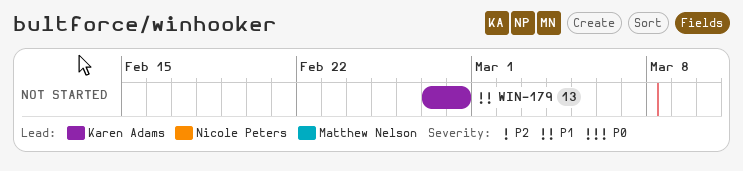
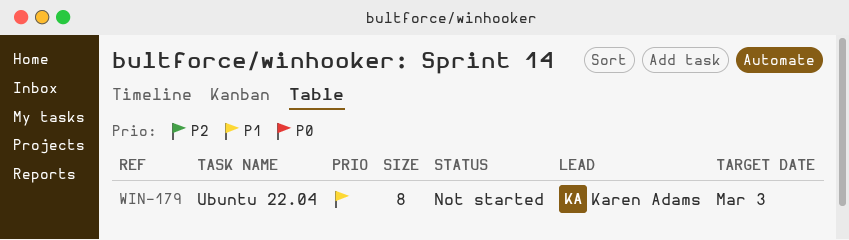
WIN-179, estimate: 13 -> 8
WIN-179, due: Feb 28 -> Mar 3

